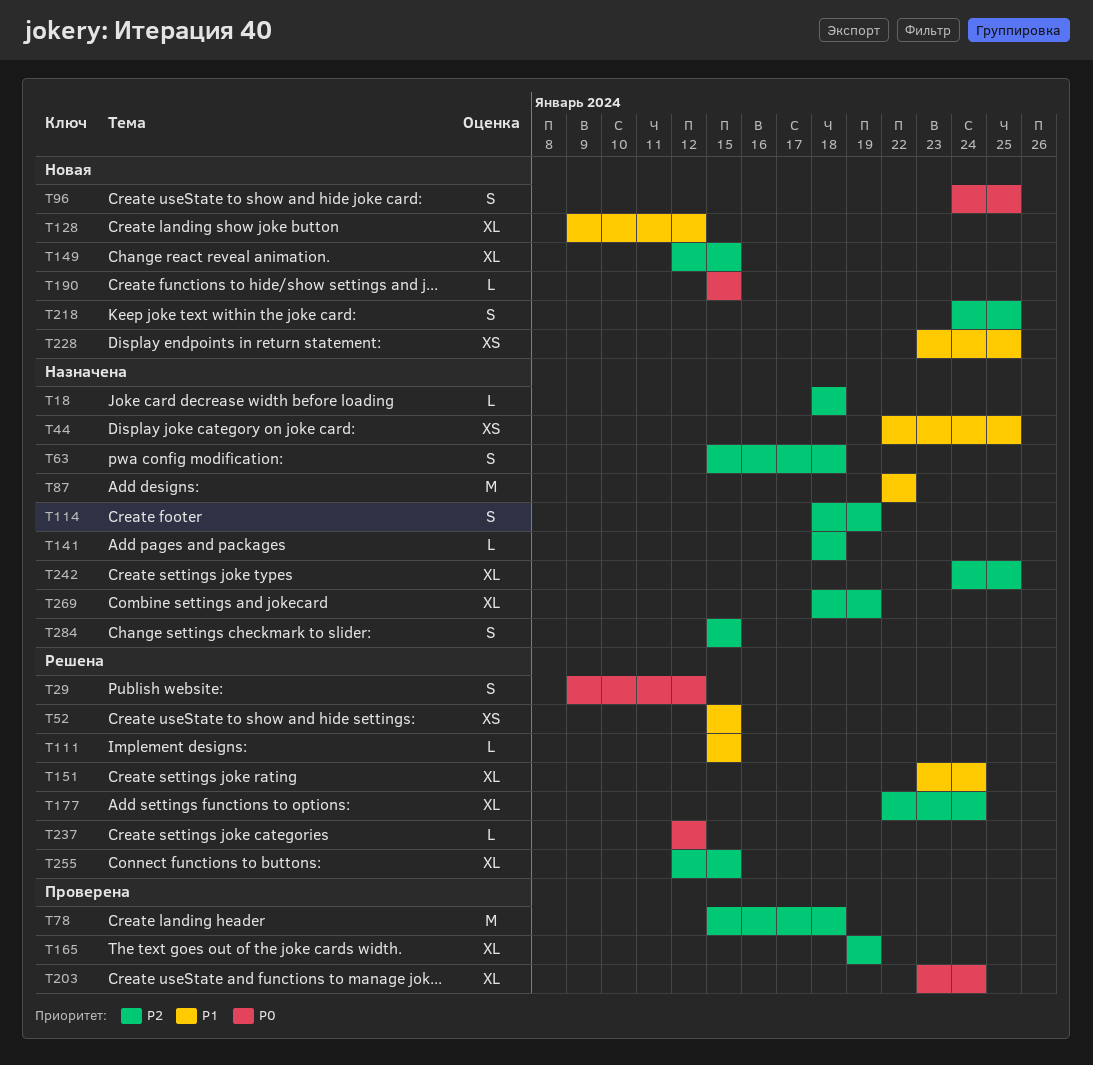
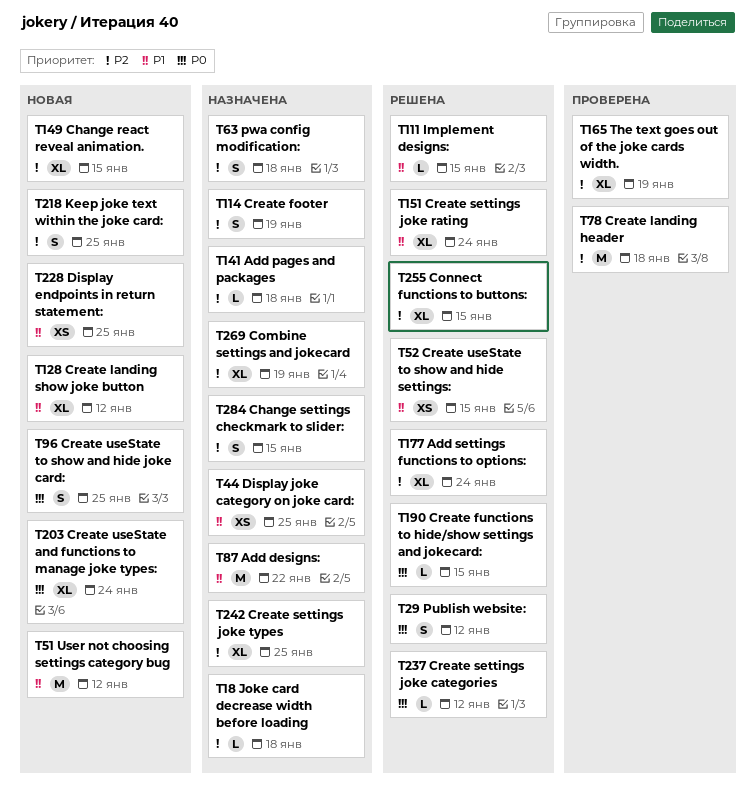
T51: none -> present
T190, status: Новая -> Решена
T203, status: Проверена -> Новая

